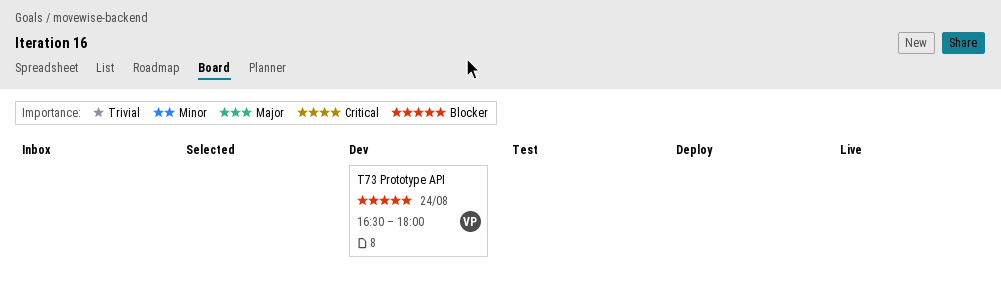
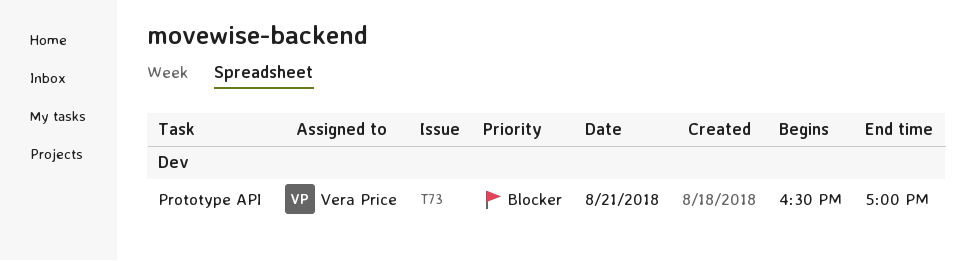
T73, day: Aug 24 -> Aug 21
T73, ends: 18:00 -> 17:00

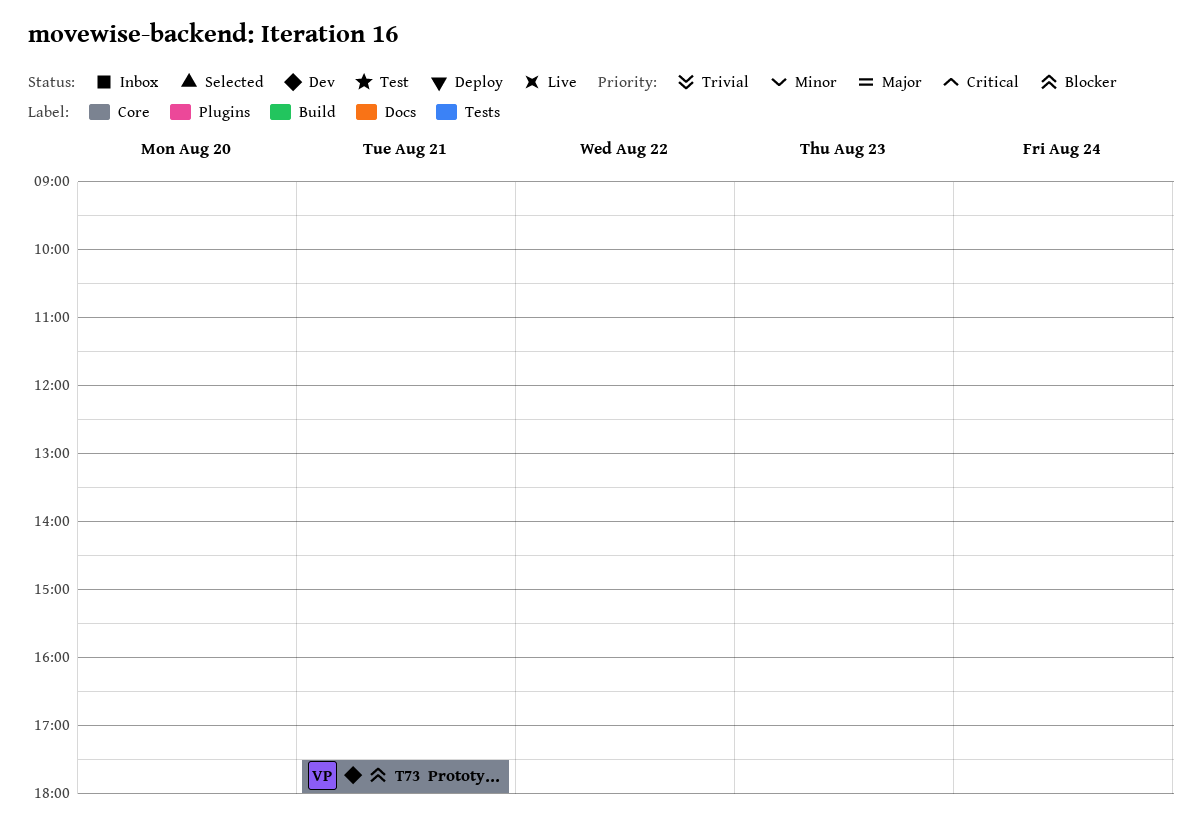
T73, begins: 16:30 -> 17:30
T73, ends: 17:00 -> 18:00

